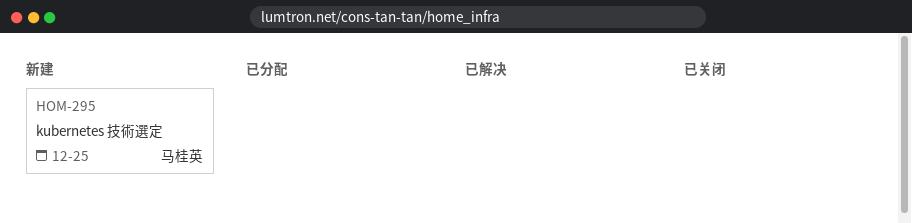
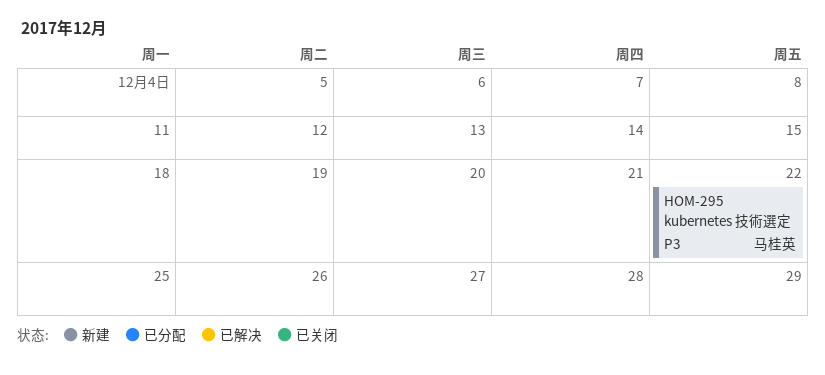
HOM-295, due: Dec 25 -> Dec 22

